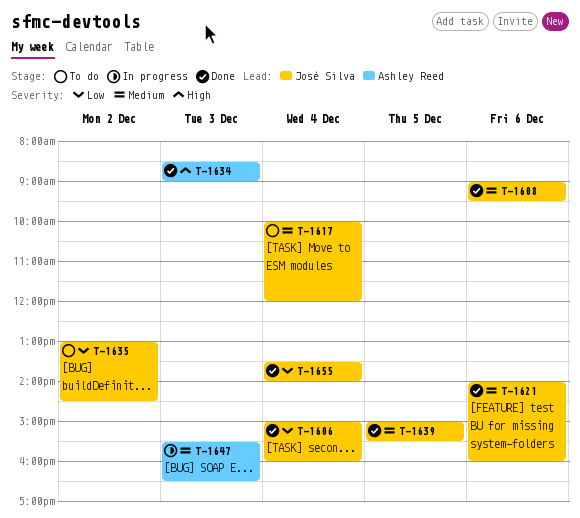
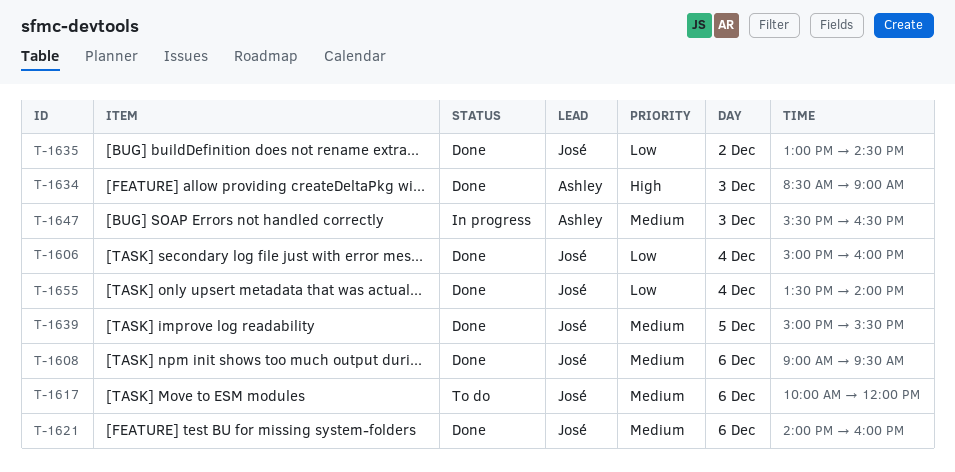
T-1617, day: Dec 4 -> Dec 6
T-1635, status: To do -> Done

